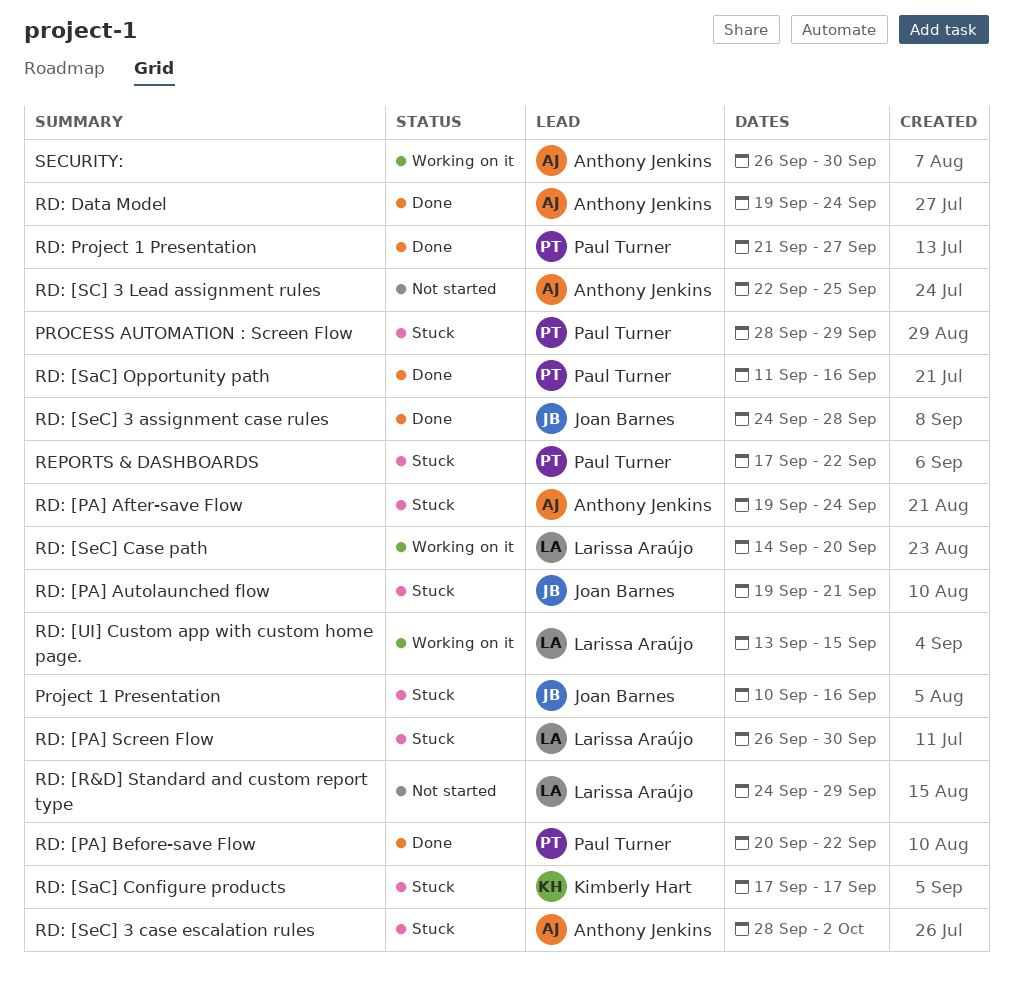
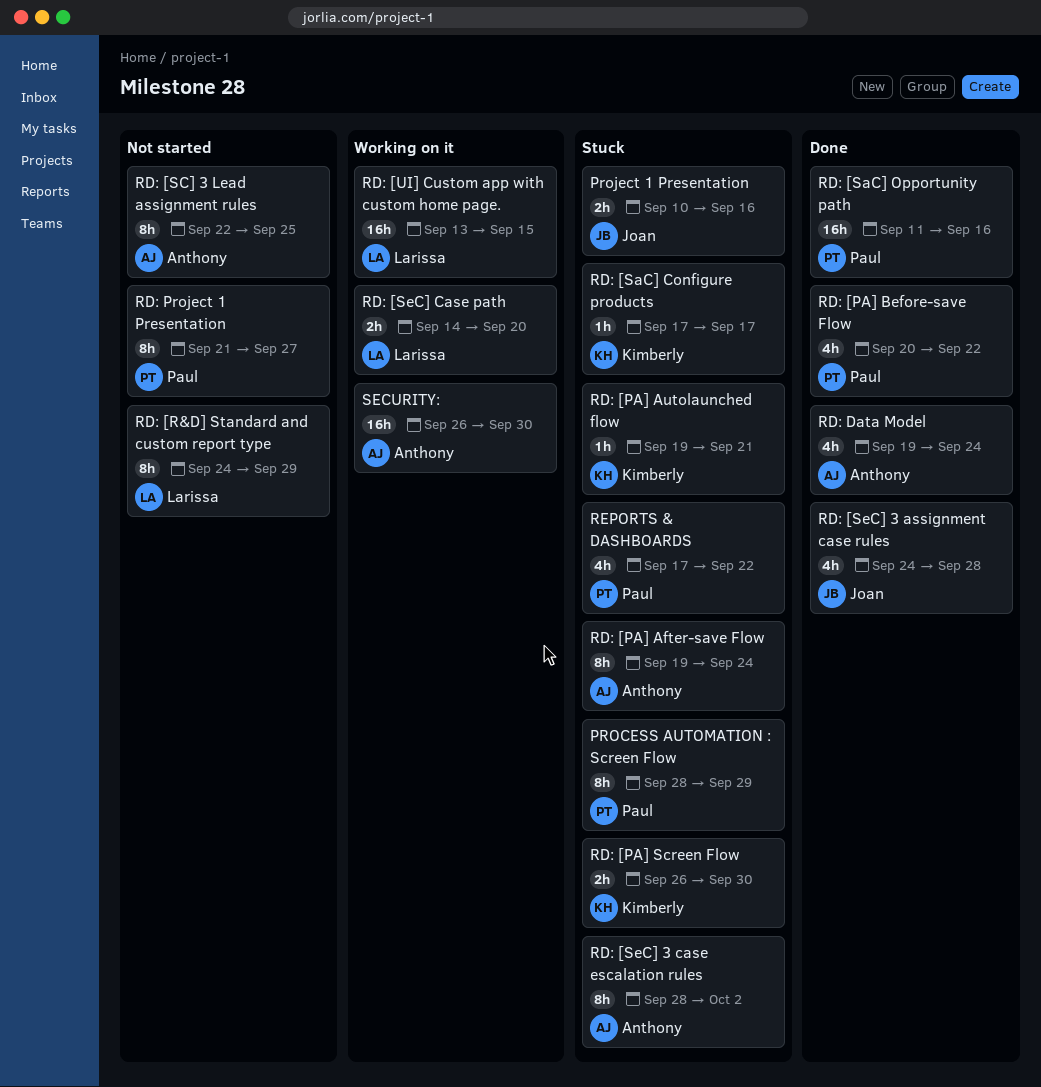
RD: [PA] Autolaunched flow, owner: Joan Barnes -> Kimberly Hart
RD: [PA] Screen Flow, owner: Larissa Araújo -> Kimberly Hart
RD: Project 1 Presentation, status: Done -> Not started

